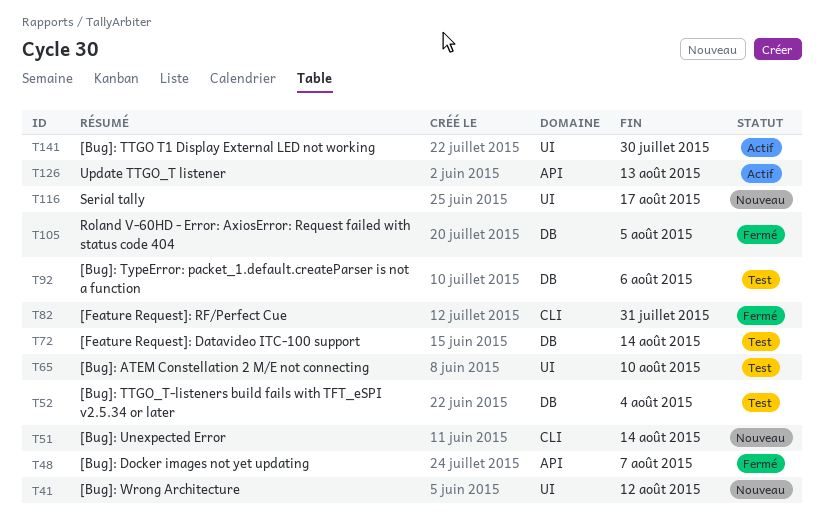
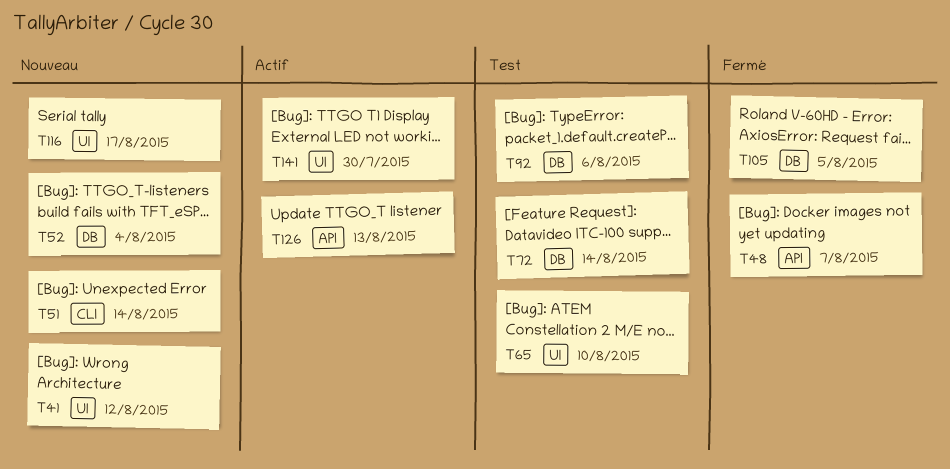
T52, status: Test -> Nouveau
T82: present -> none

